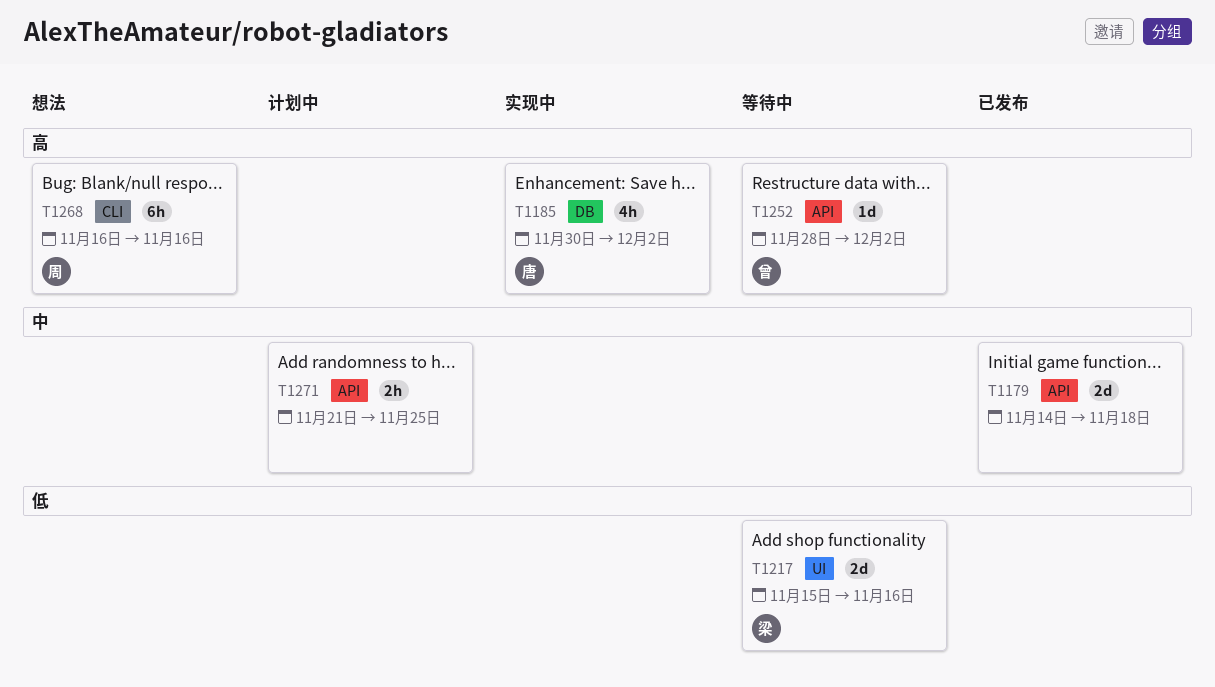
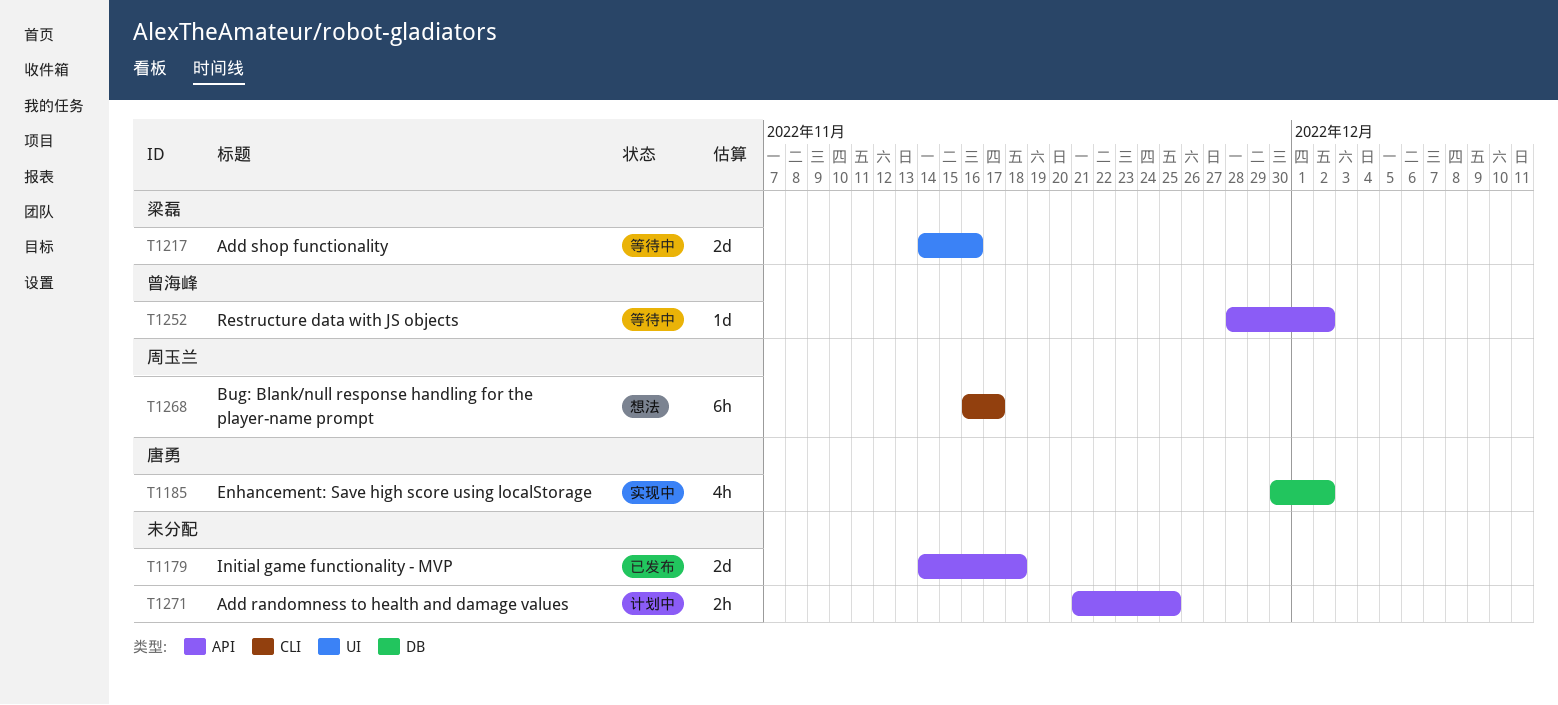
T1217, start: Nov 15 -> Nov 14
T1268, due: Nov 16 -> Nov 17

